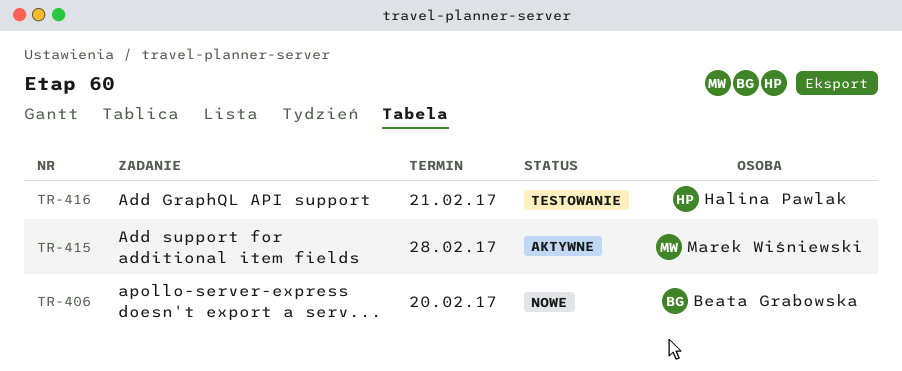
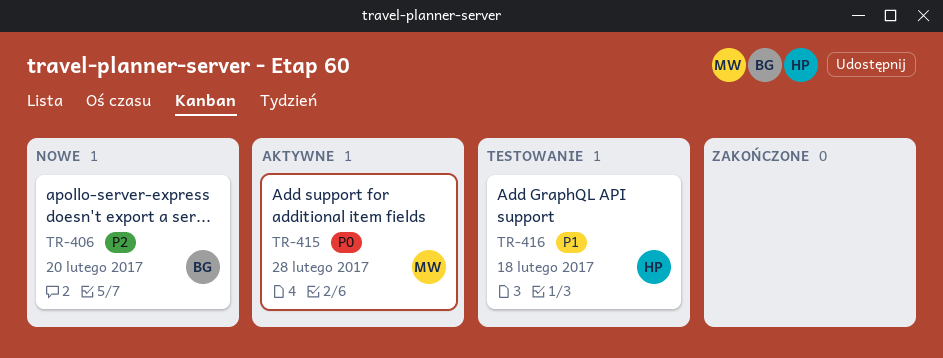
TR-416, due: Feb 21 -> Feb 18

